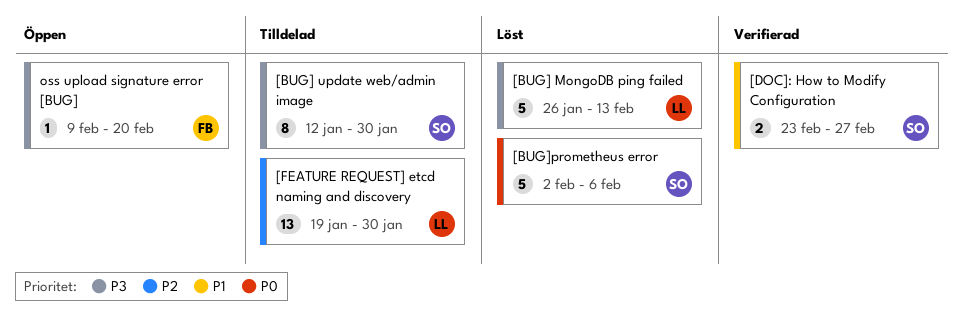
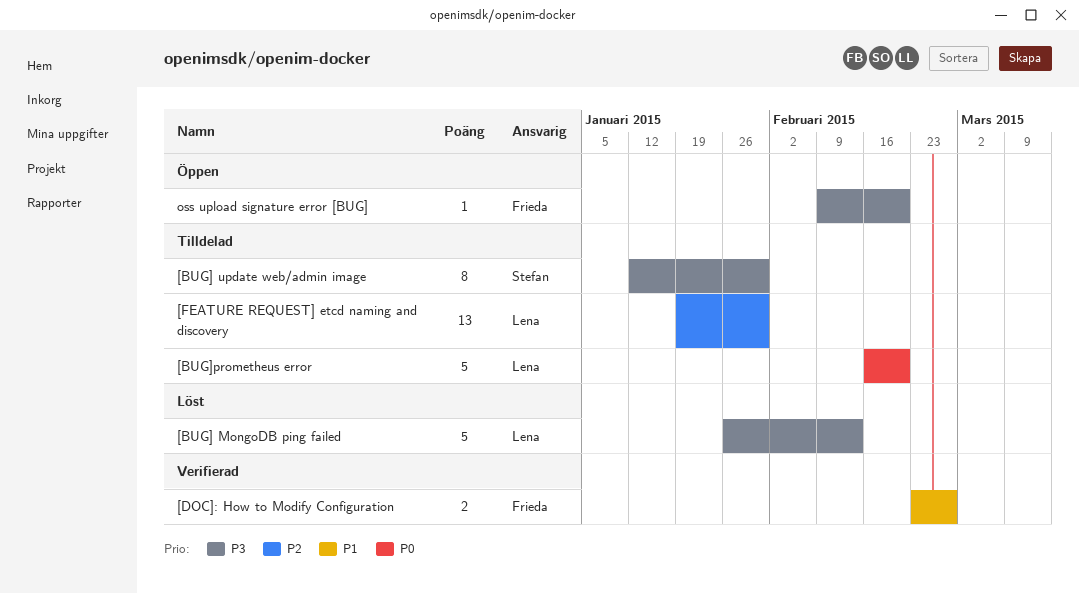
[BUG]prometheus error, status: Löst -> Tilldelad
[BUG]prometheus error, owner: Stefan -> Lena
[BUG]prometheus error, start: Feb 2 -> Feb 16
[BUG]prometheus error, due: Feb 6 -> Feb 20
[DOC]: How to Modify Configuration, owner: Stefan -> Frieda

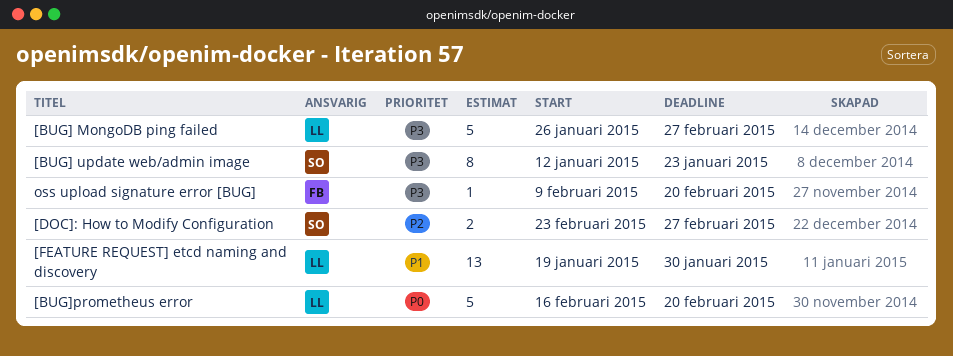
[BUG] MongoDB ping failed, due: Feb 13 -> Feb 27
[BUG] update web/admin image, due: Jan 30 -> Jan 23
[DOC]: How to Modify Configuration, owner: Frieda -> Stefan
[DOC]: How to Modify Configuration, priority: P1 -> P2
[FEATURE REQUEST] etcd naming and discovery, priority: P2 -> P1

